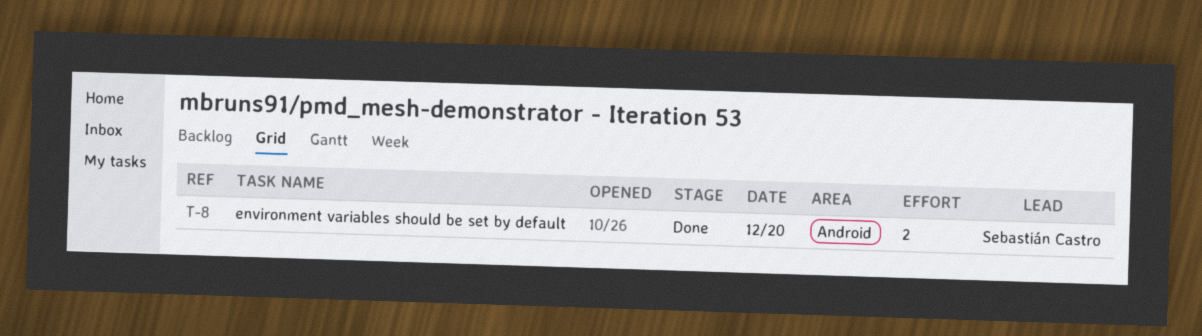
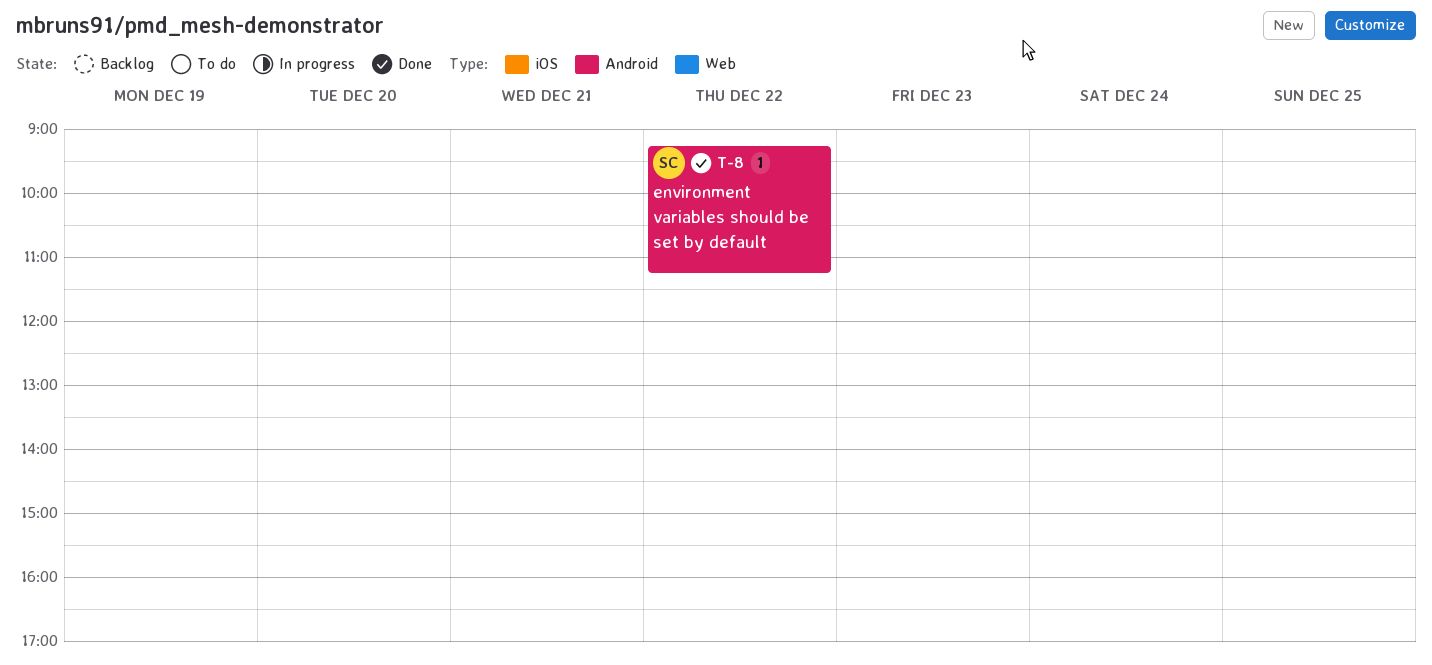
T-8, estimate: 2 -> 1
T-8, day: Dec 20 -> Dec 22

